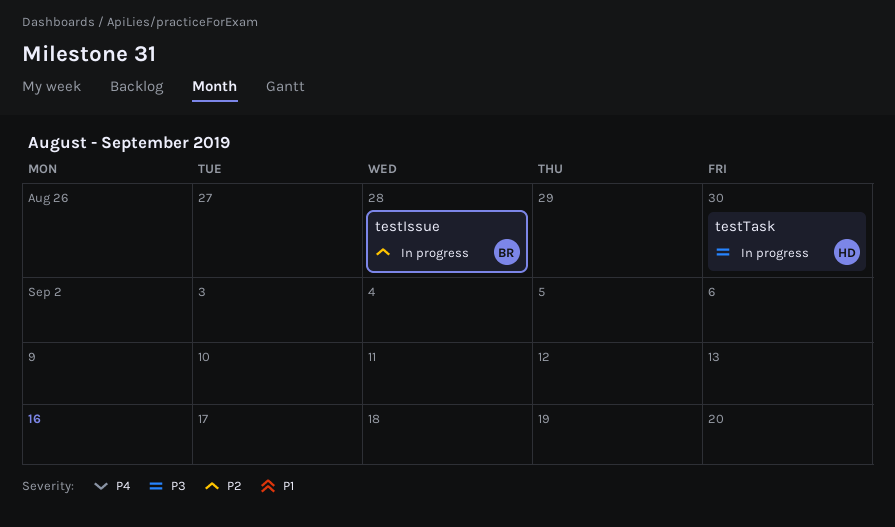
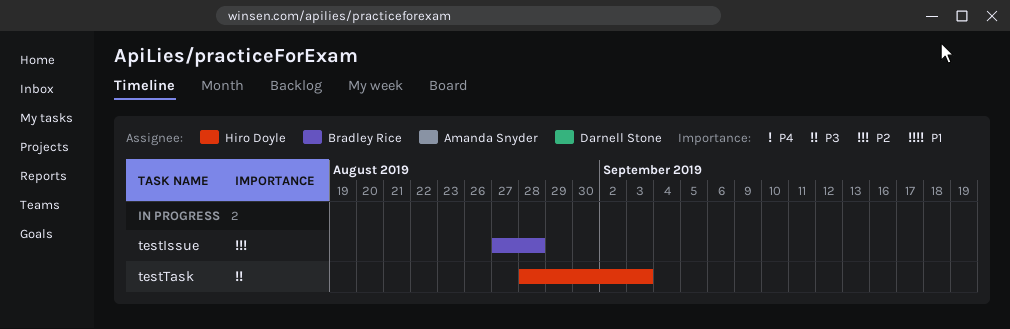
testTask, due: Aug 30 -> Sep 3

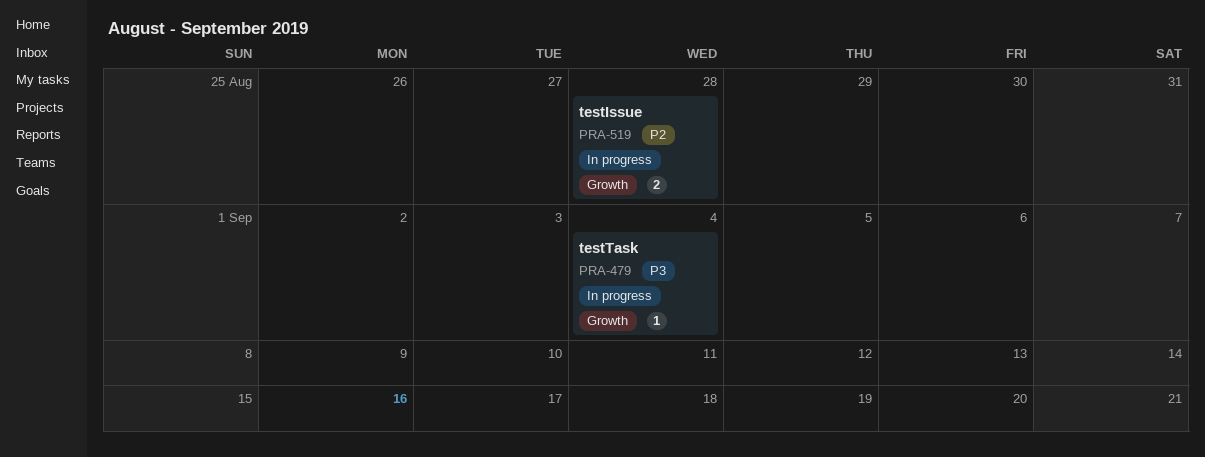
testTask, due: Sep 3 -> Sep 4

